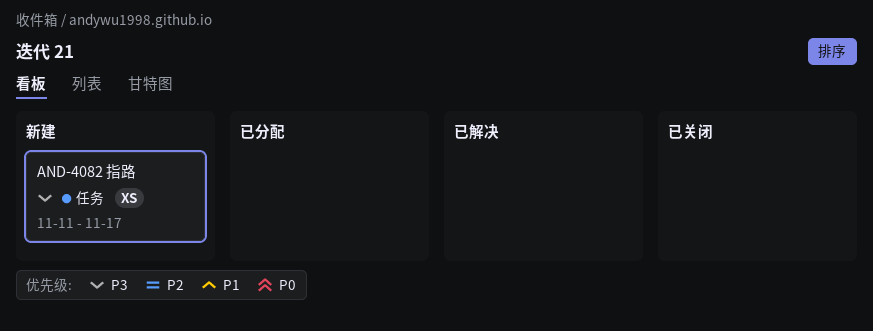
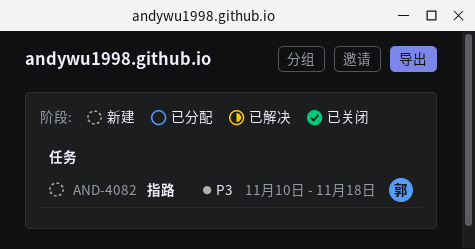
AND-4082, start: Nov 11 -> Nov 10
AND-4082, due: Nov 17 -> Nov 18

